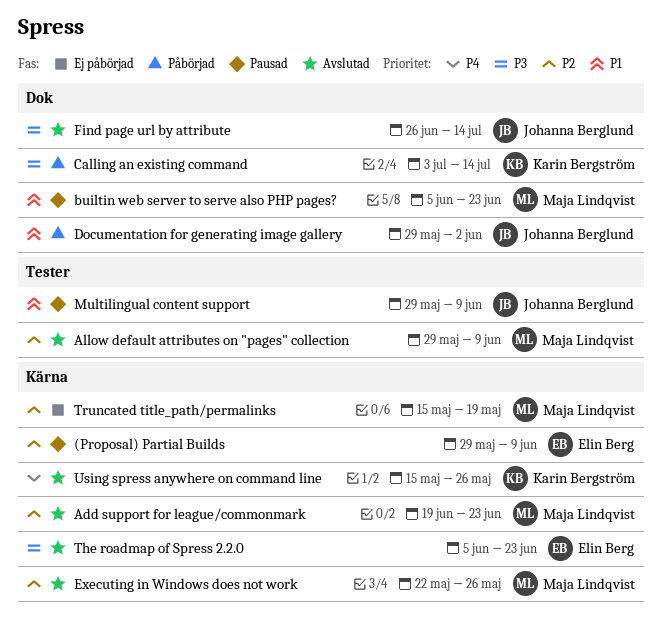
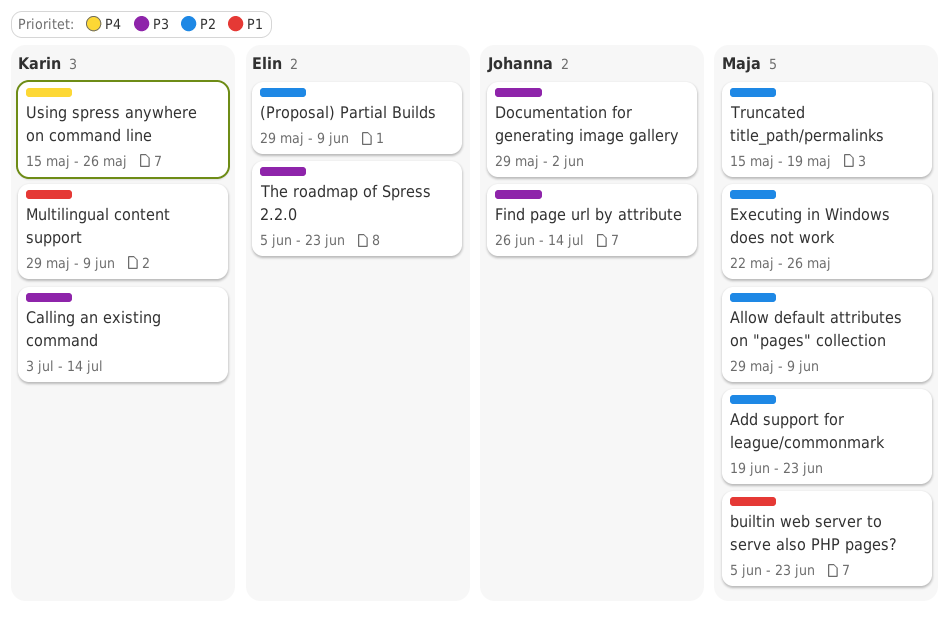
Documentation for generating image gallery, priority: P1 -> P3
Multilingual content support, owner: Johanna Berglund -> Karin Bergström

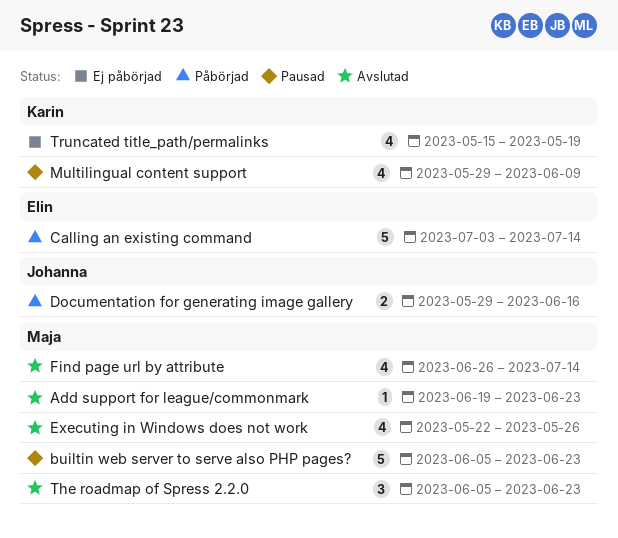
(Proposal) Partial Builds: present -> none
Allow default attributes on "pages" collection: present -> none
Calling an existing command, owner: Karin -> Elin
Documentation for generating image gallery, due: Jun 2 -> Jun 16
Find page url by attribute, owner: Johanna -> Maja
The roadmap of Spress 2.2.0, owner: Elin -> Maja
Truncated title_path/permalinks, owner: Maja -> Karin
Using spress anywhere on command line: present -> none

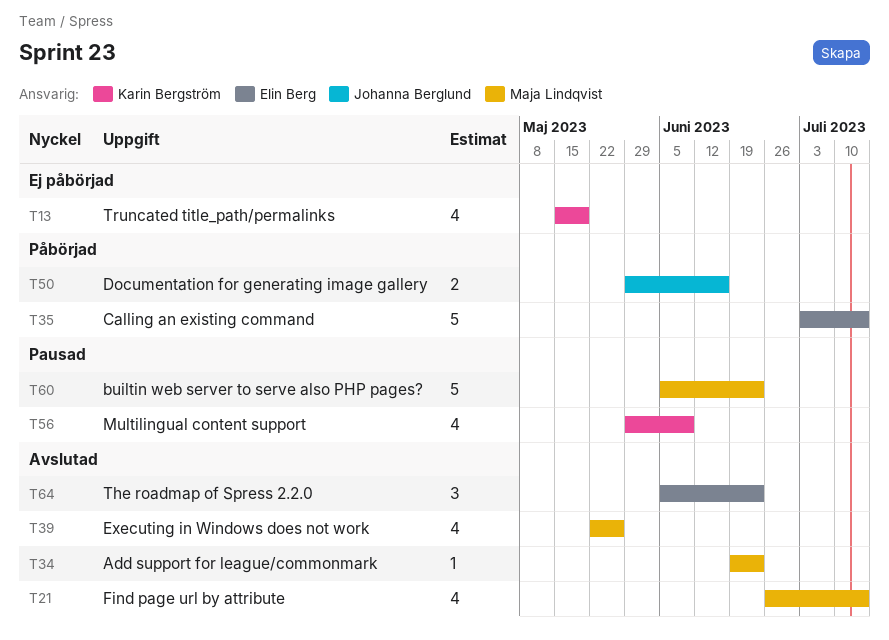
The roadmap of Spress 2.2.0, owner: Maja Lindqvist -> Elin Berg

